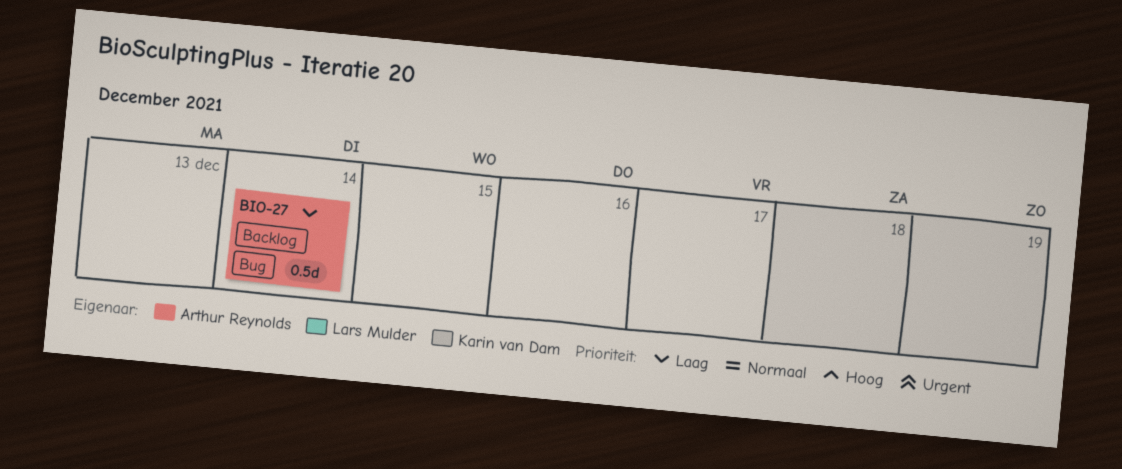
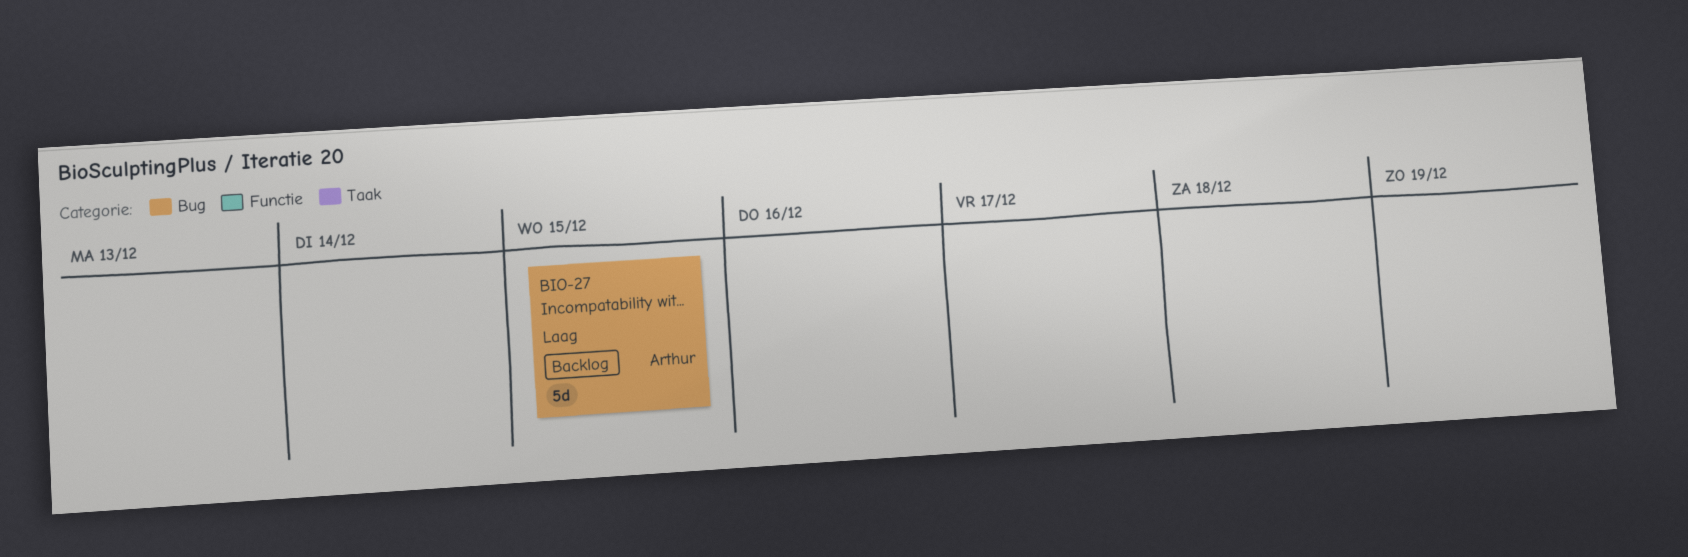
BIO-27, estimate: 0.5d -> 5d
BIO-27, due: Dec 14 -> Dec 15

